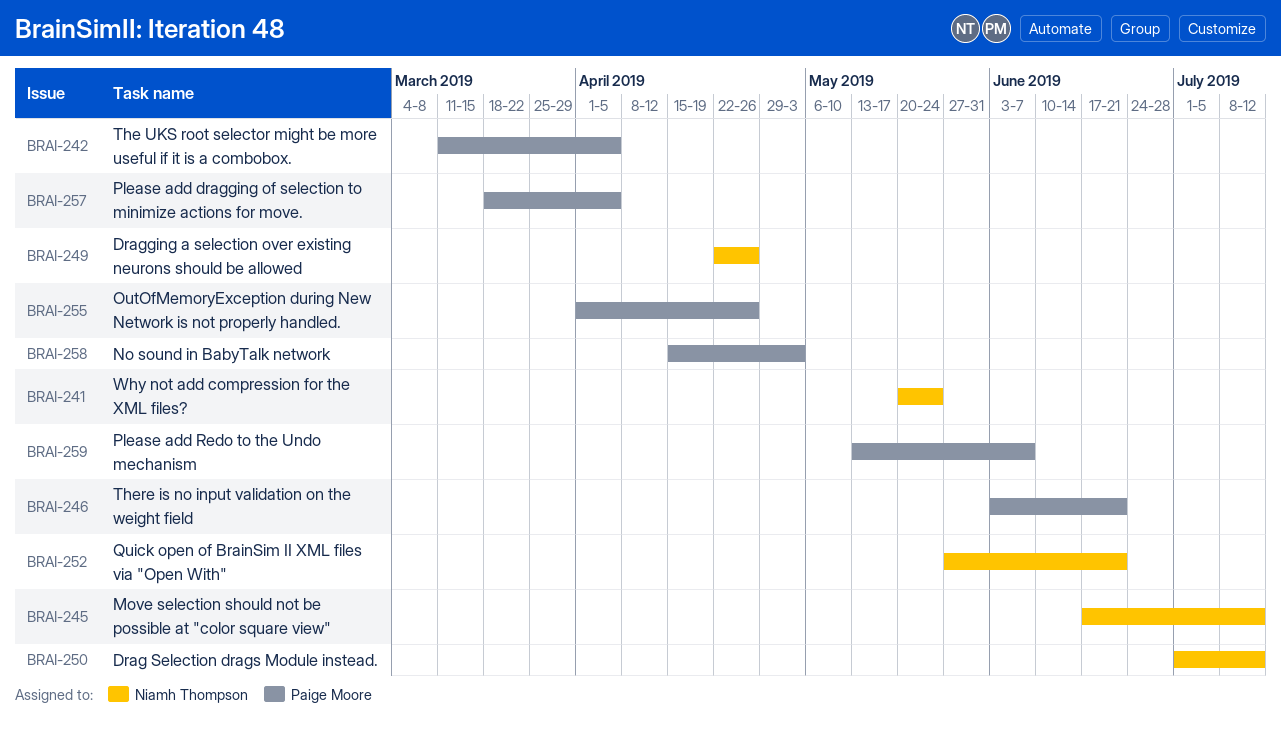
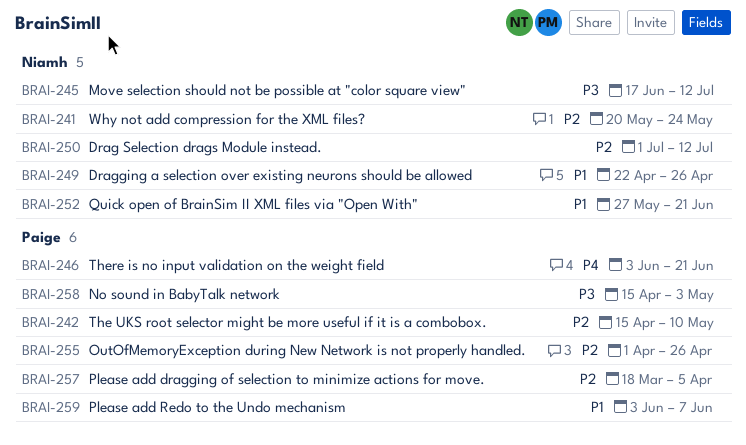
BRAI-242, start: Mar 11 -> Apr 15
BRAI-242, due: Apr 5 -> May 10
BRAI-259, start: May 13 -> Jun 3

